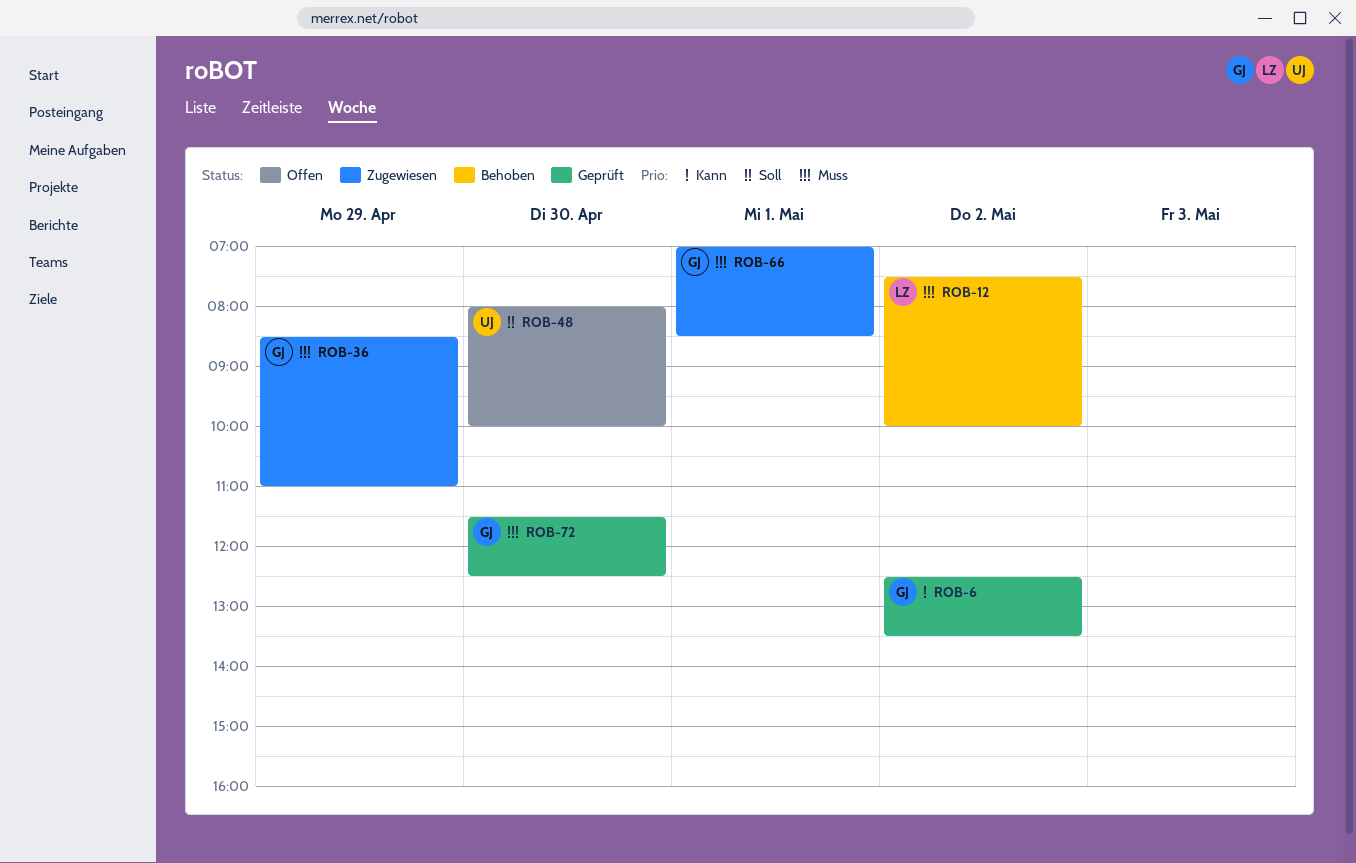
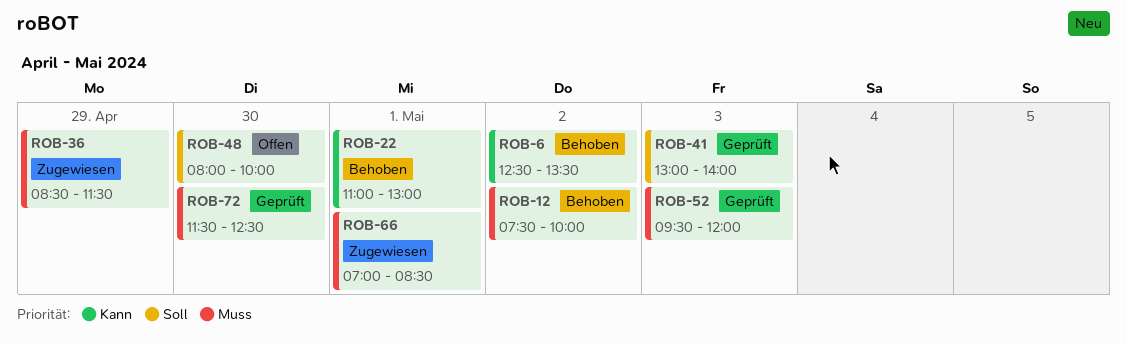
ROB-6, status: Geprüft -> Behoben
ROB-22: none -> present
ROB-36, ends: 11:00 -> 11:30
ROB-41: none -> present
ROB-52: none -> present

